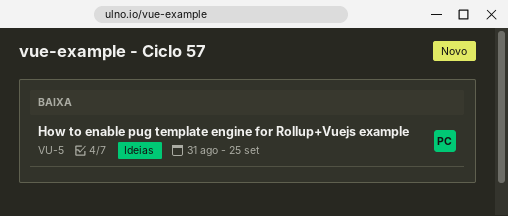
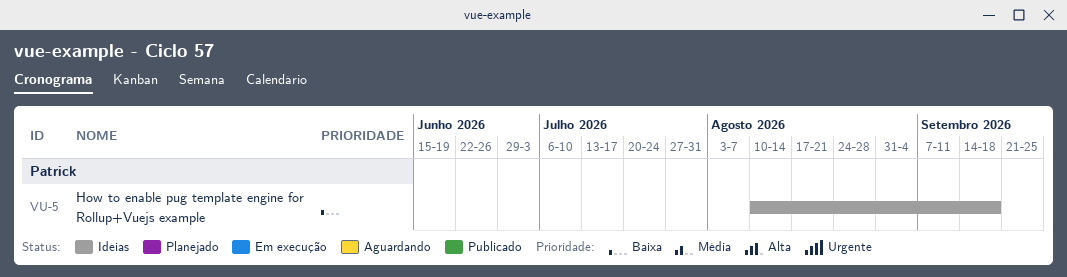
VU-5, start: Aug 31 -> Aug 10
VU-5, due: Sep 25 -> Sep 18

